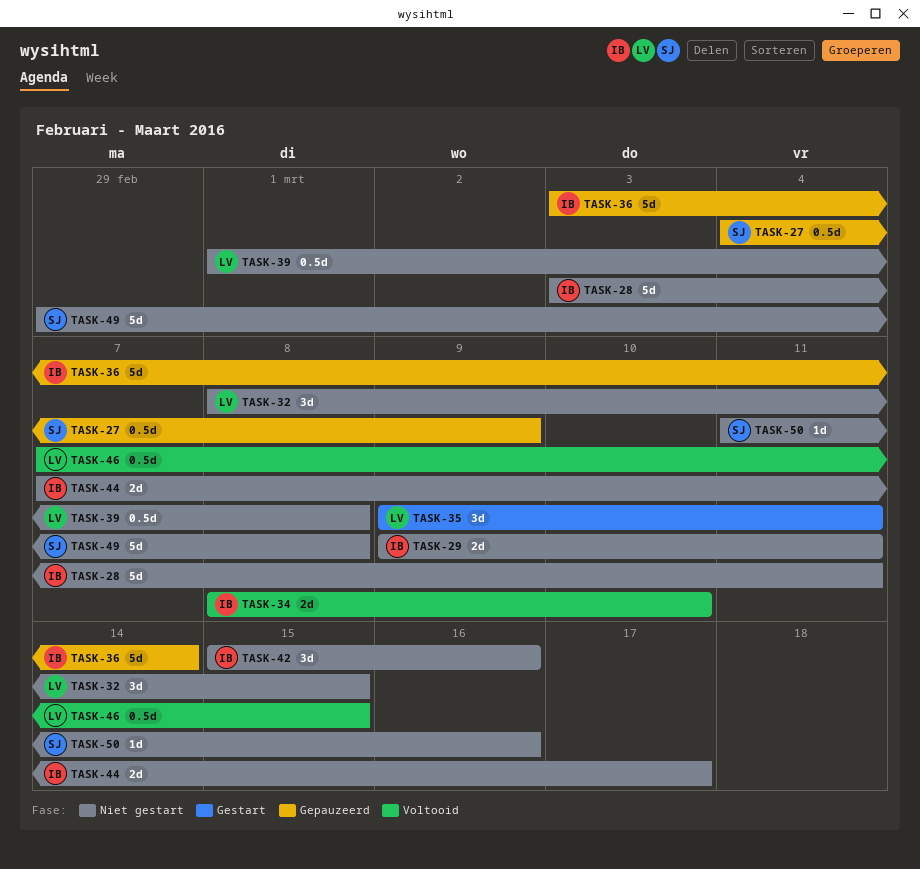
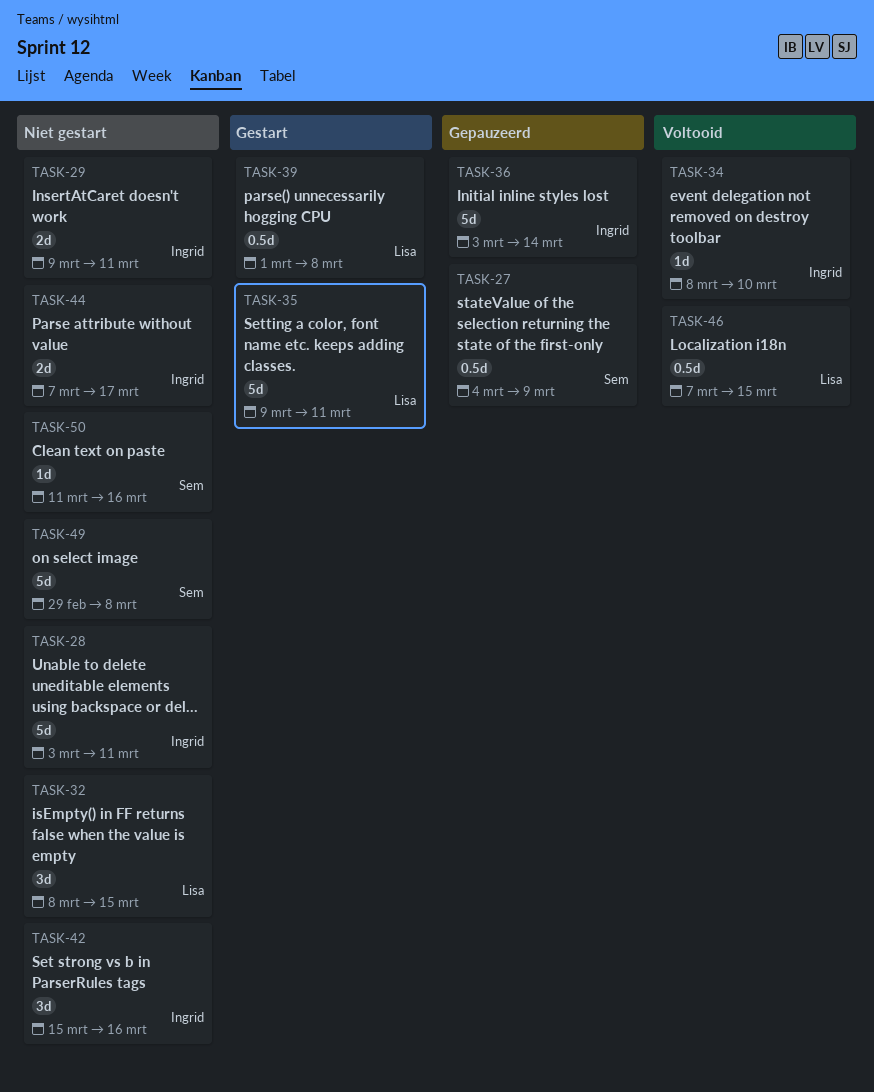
TASK-34, estimate: 2d -> 1d
TASK-35, estimate: 3d -> 5d
TASK-39, status: Niet gestart -> Gestart

